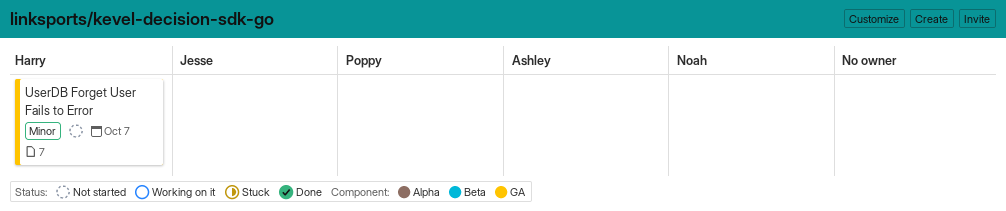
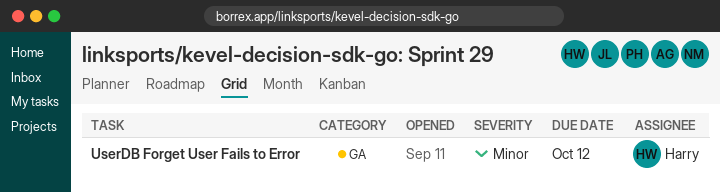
UserDB Forget User Fails to Error, due: Oct 7 -> Oct 12

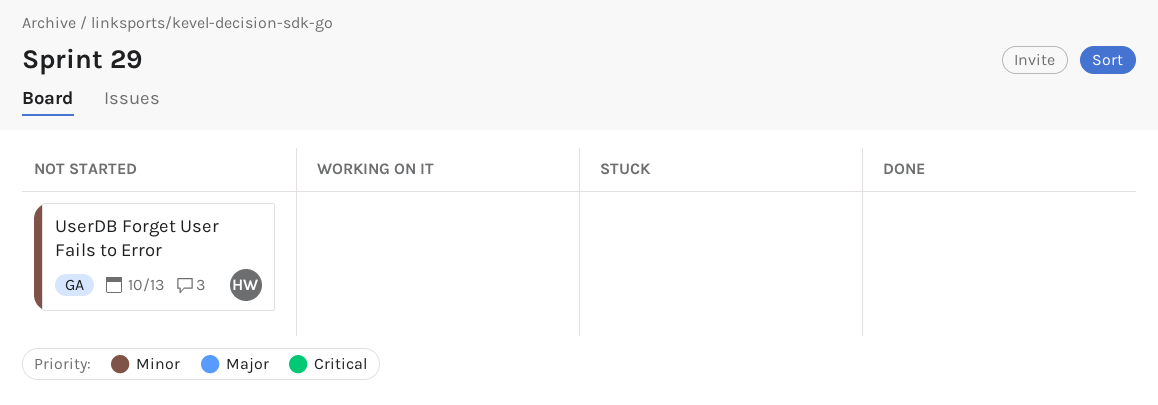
UserDB Forget User Fails to Error, due: Oct 12 -> Oct 13

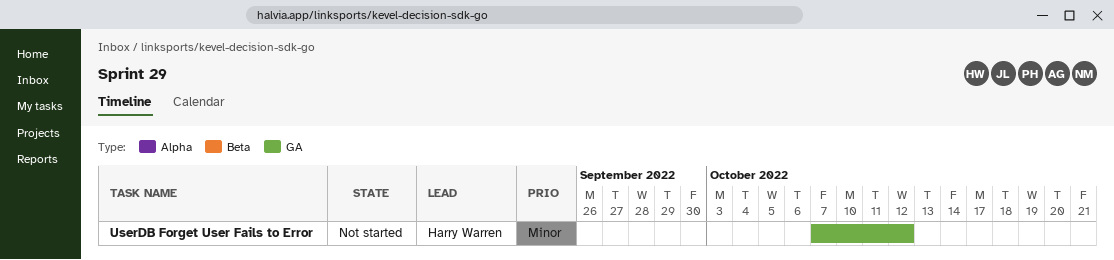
UserDB Forget User Fails to Error, due: Oct 13 -> Oct 12

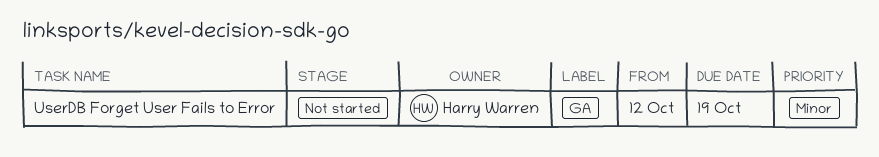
UserDB Forget User Fails to Error, start: Oct 7 -> Oct 12
UserDB Forget User Fails to Error, due: Oct 12 -> Oct 19

